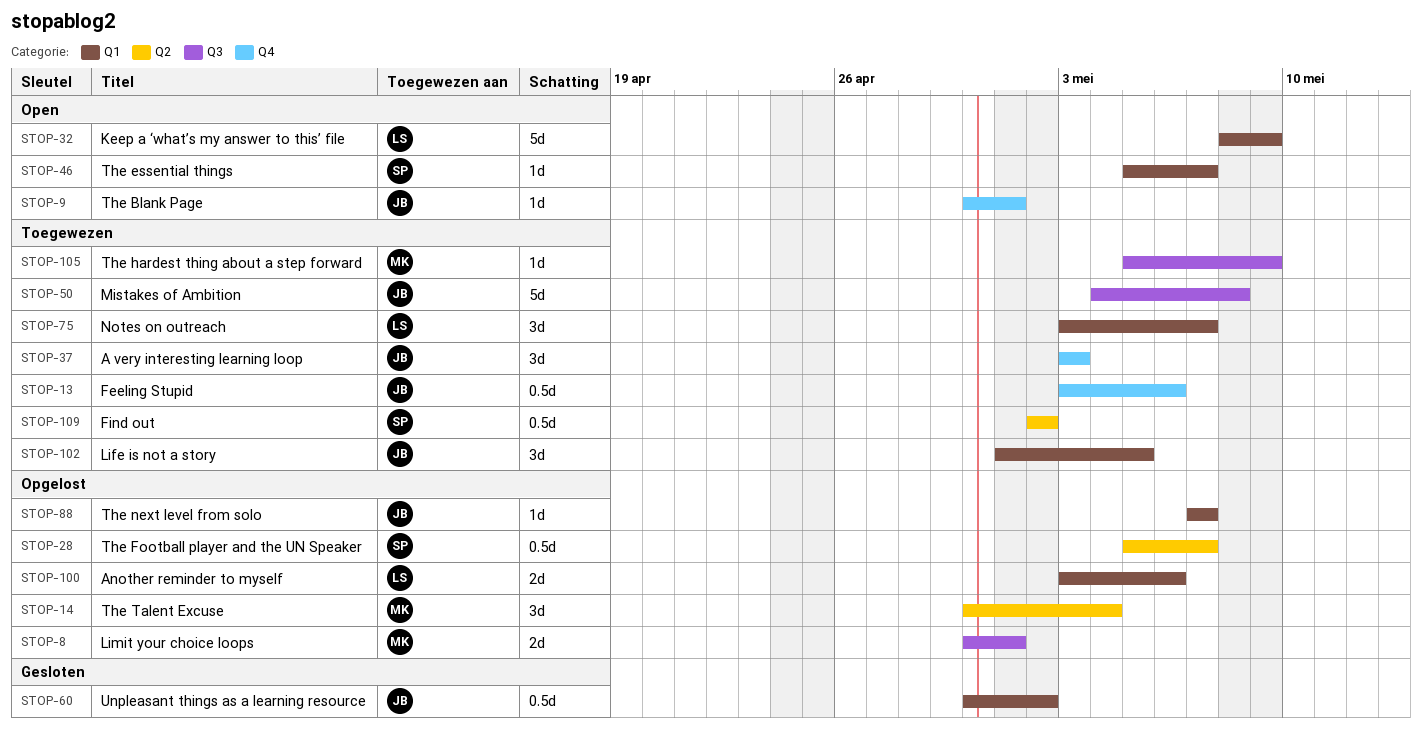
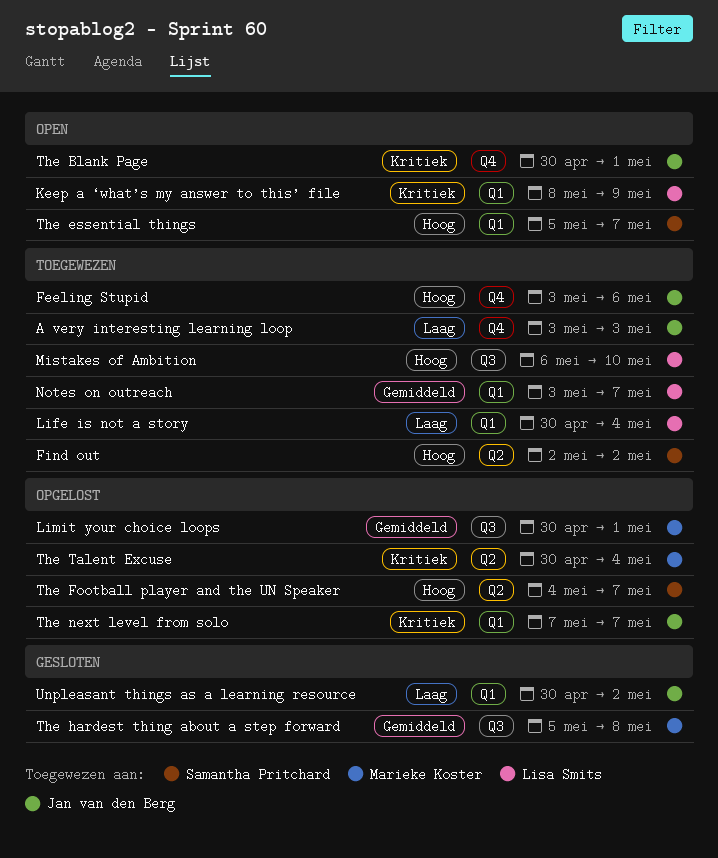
Another reminder to myself: present -> none
Life is not a story, owner: Jan van den Berg -> Lisa Smits
Life is not a story, start: May 1 -> Apr 30
Life is not a story, due: May 5 -> May 4
Mistakes of Ambition, owner: Jan van den Berg -> Lisa Smits
Mistakes of Ambition, start: May 4 -> May 6
Mistakes of Ambition, due: May 8 -> May 10
The Football player and the UN Speaker, start: May 5 -> May 4
The hardest thing about a step forward, status: Toegewezen -> Gesloten
The hardest thing about a step forward, due: May 9 -> May 8

